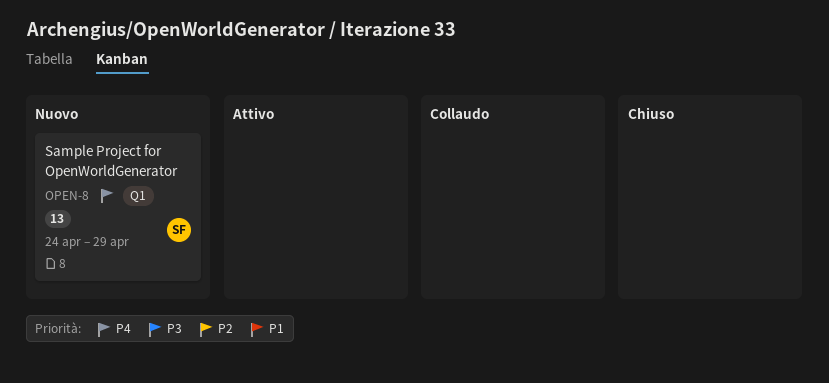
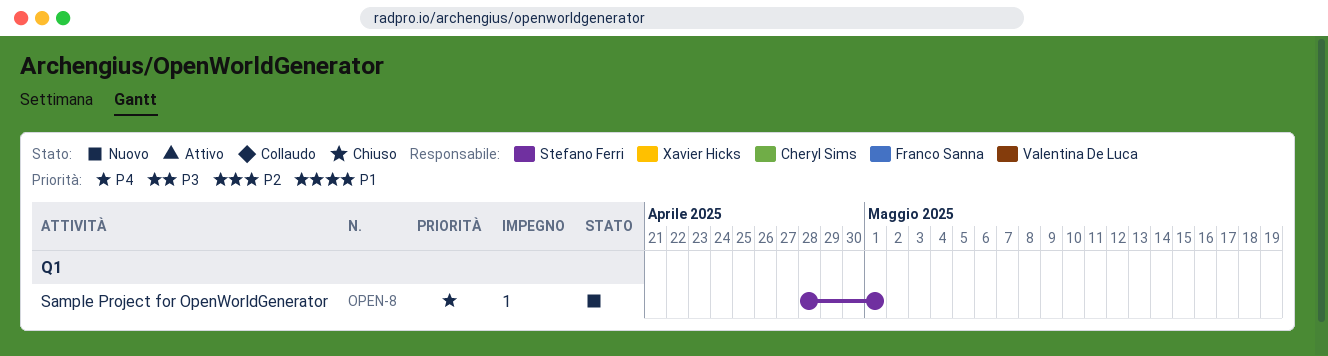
OPEN-8, estimate: 13 -> 1
OPEN-8, start: Apr 24 -> Apr 28
OPEN-8, due: Apr 29 -> May 1

